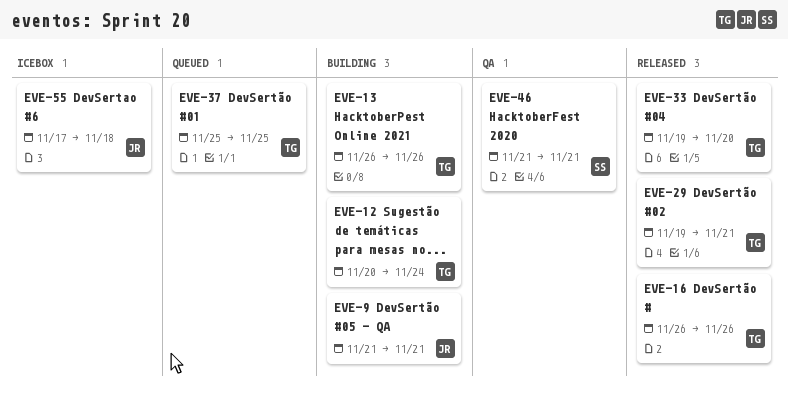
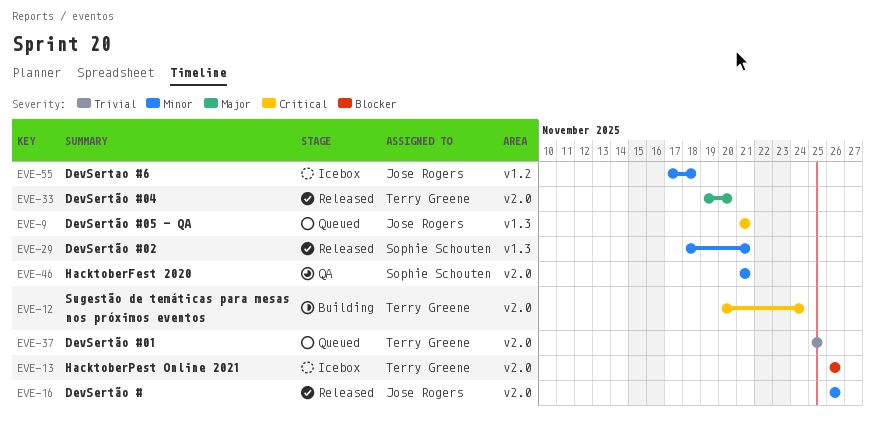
EVE-9, status: Building -> Queued
EVE-13, status: Building -> Icebox
EVE-16, owner: Terry Greene -> Jose Rogers
EVE-29, owner: Terry Greene -> Sophie Schouten
EVE-29, start: Nov 19 -> Nov 18

